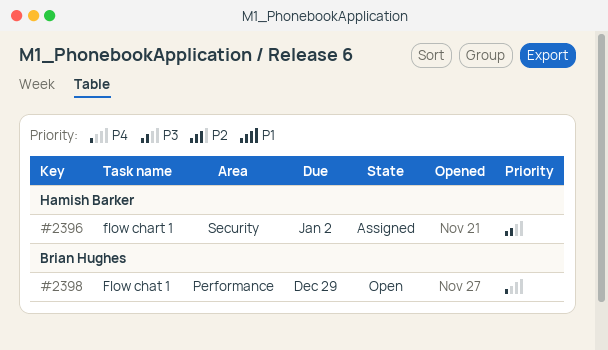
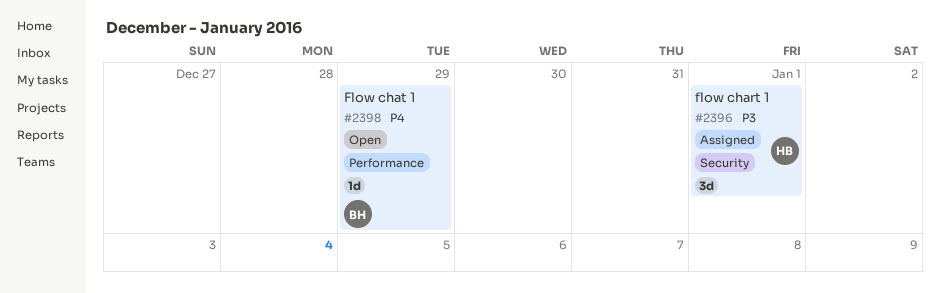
#2396, due: Jan 2 -> Jan 1

